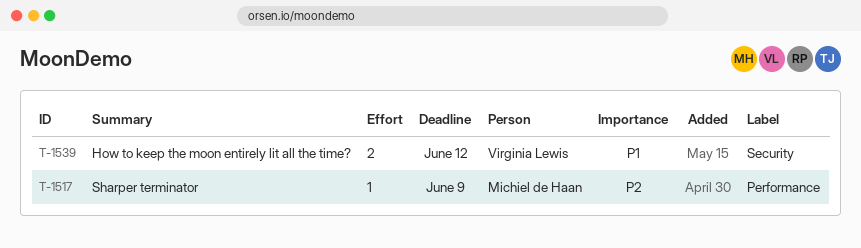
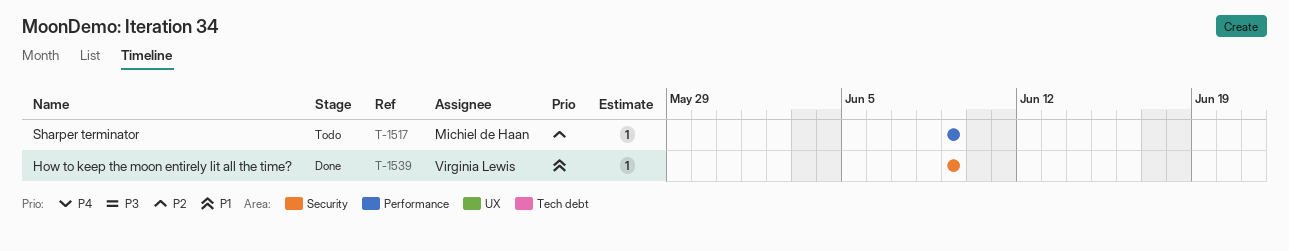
T-1539, estimate: 2 -> 1
T-1539, due: Jun 12 -> Jun 9

